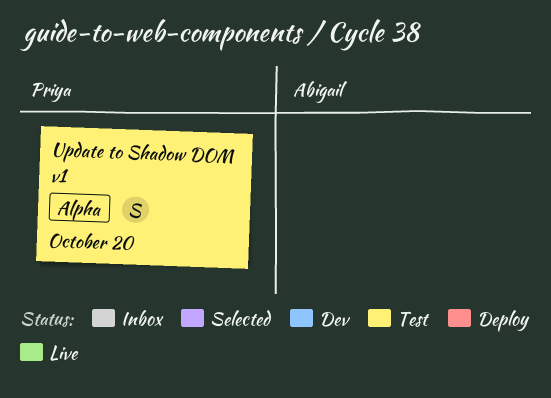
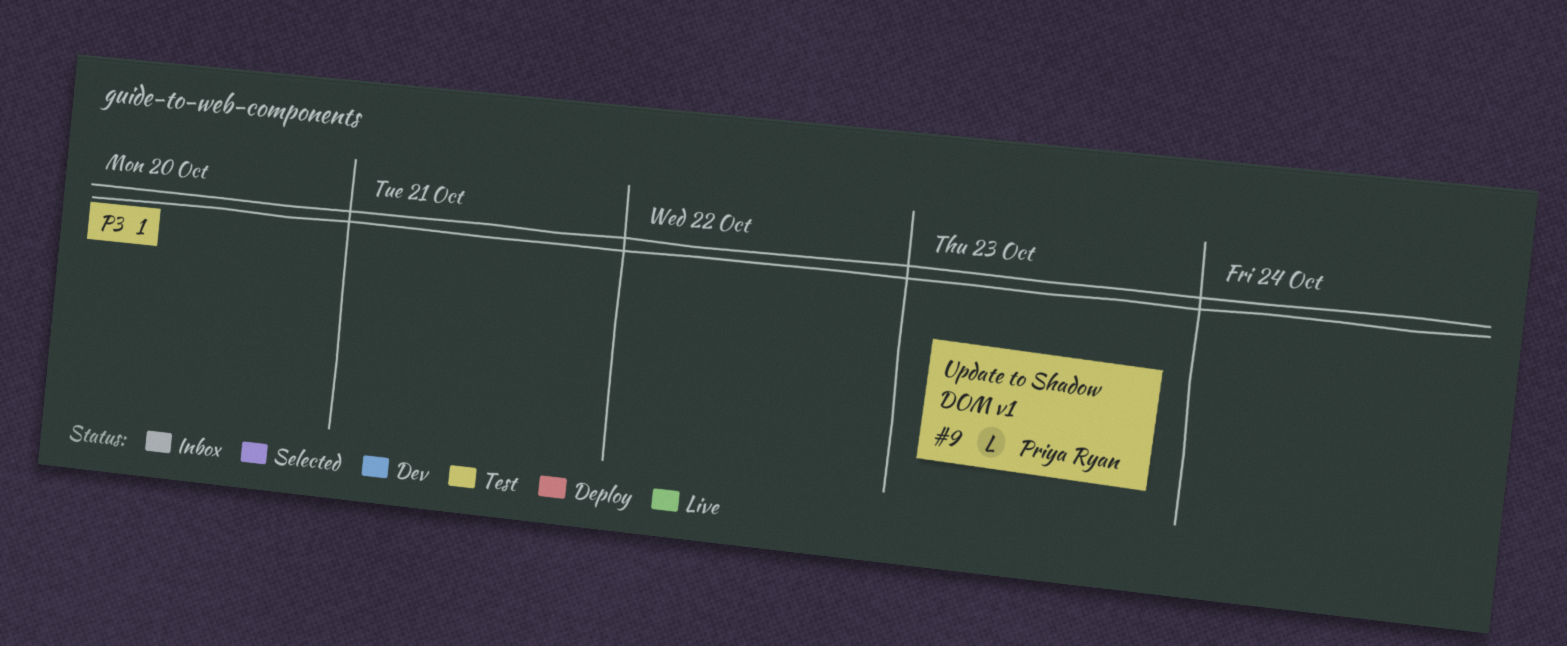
Update to Shadow DOM v1, estimate: S -> L
Update to Shadow DOM v1, due: Oct 20 -> Oct 23

